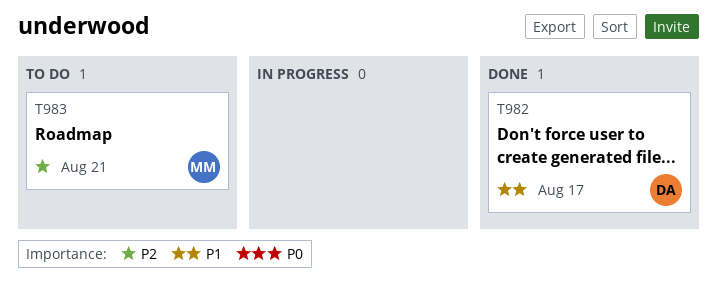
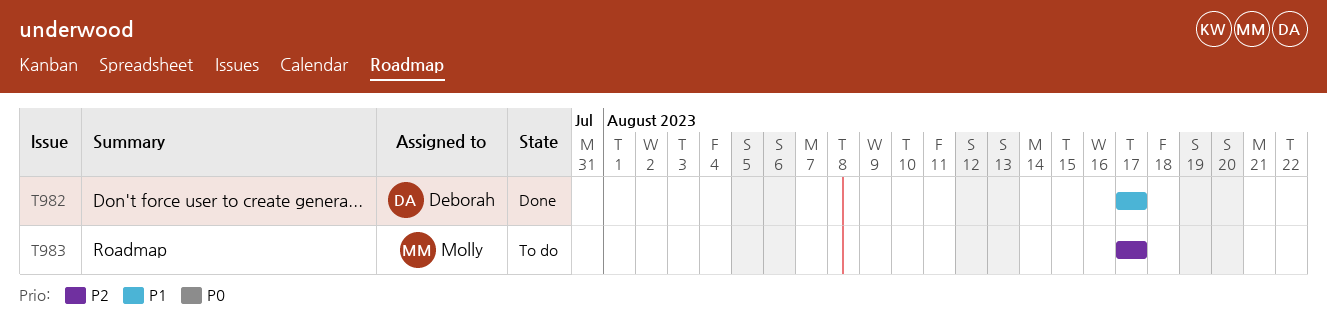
T983, due: Aug 21 -> Aug 17

